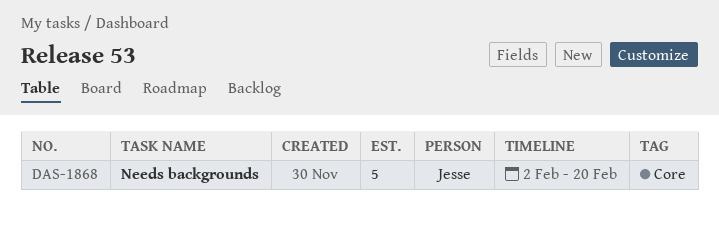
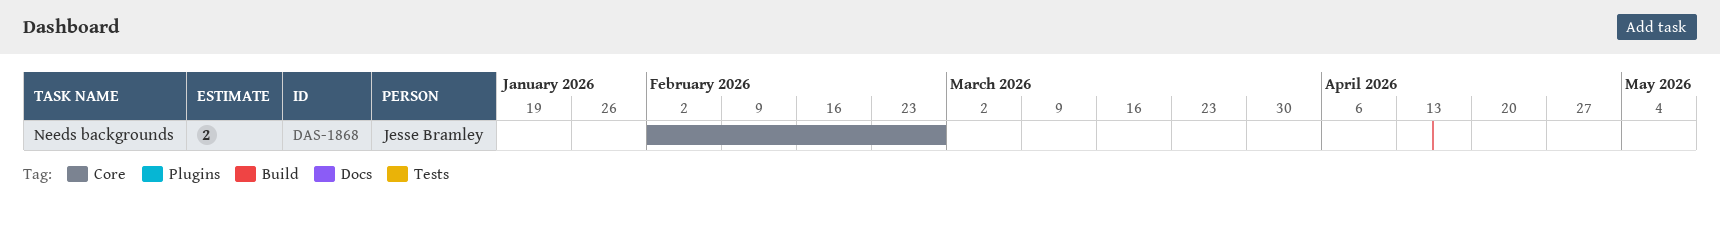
DAS-1868, estimate: 5 -> 2
DAS-1868, due: Feb 20 -> Feb 27

